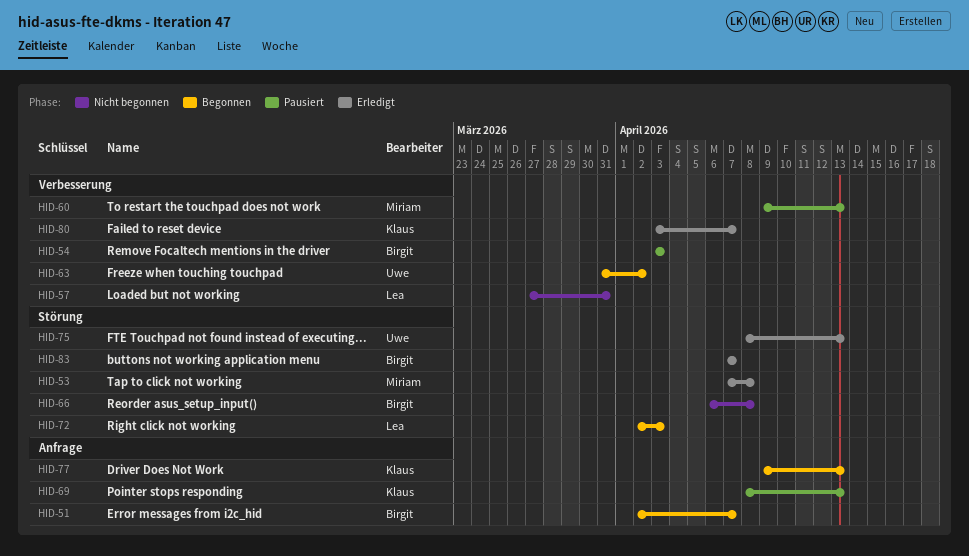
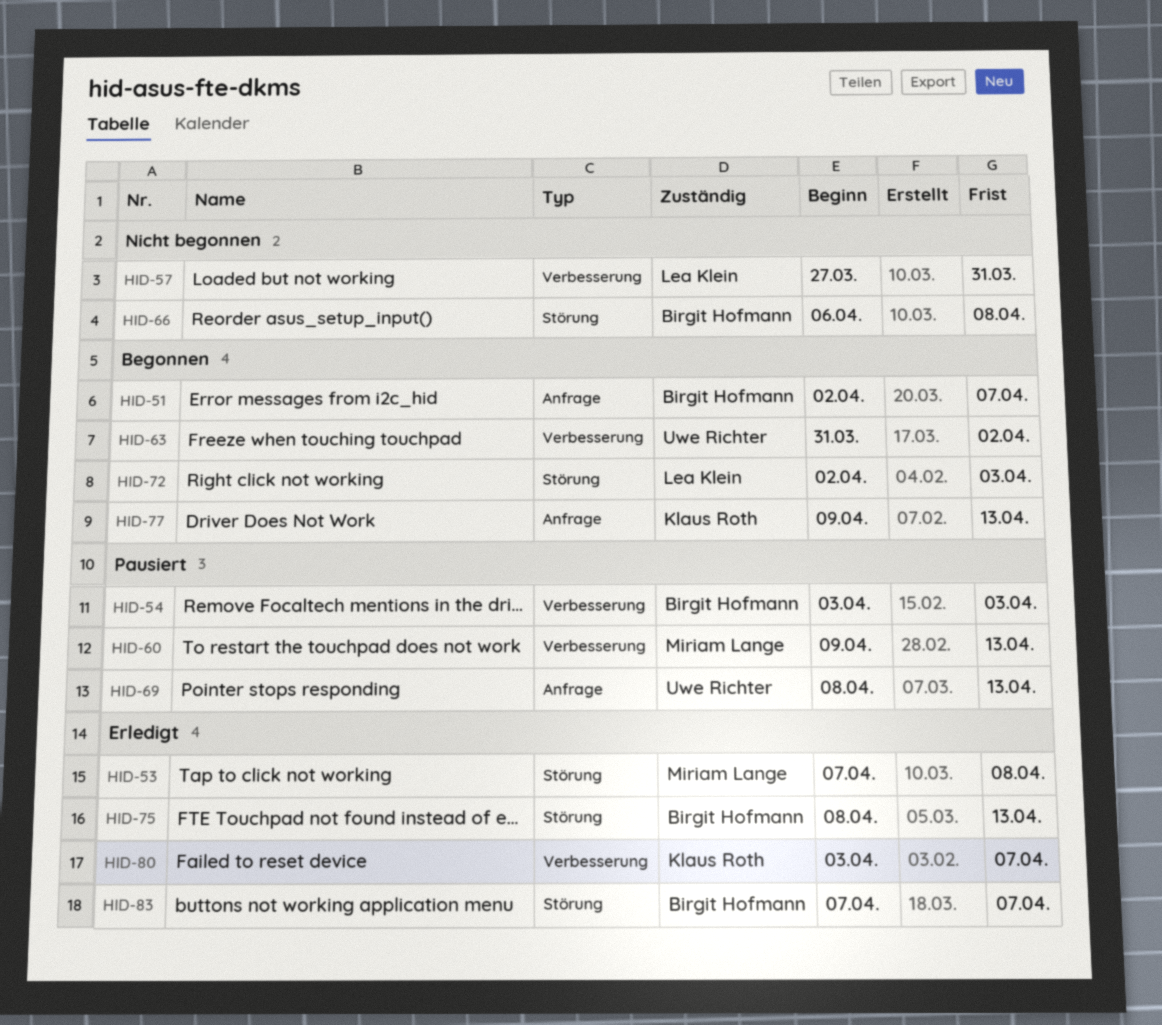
HID-69, owner: Klaus Roth -> Uwe Richter
HID-75, owner: Uwe Richter -> Birgit Hofmann

